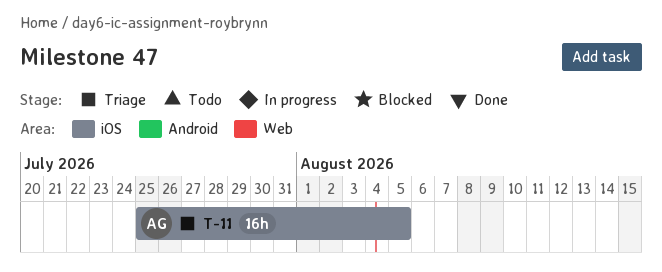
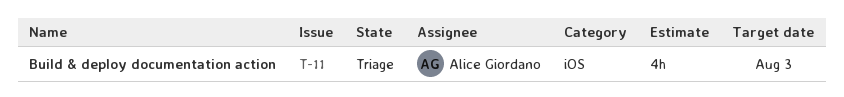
T-11, estimate: 16h -> 4h
T-11, due: Aug 5 -> Aug 3

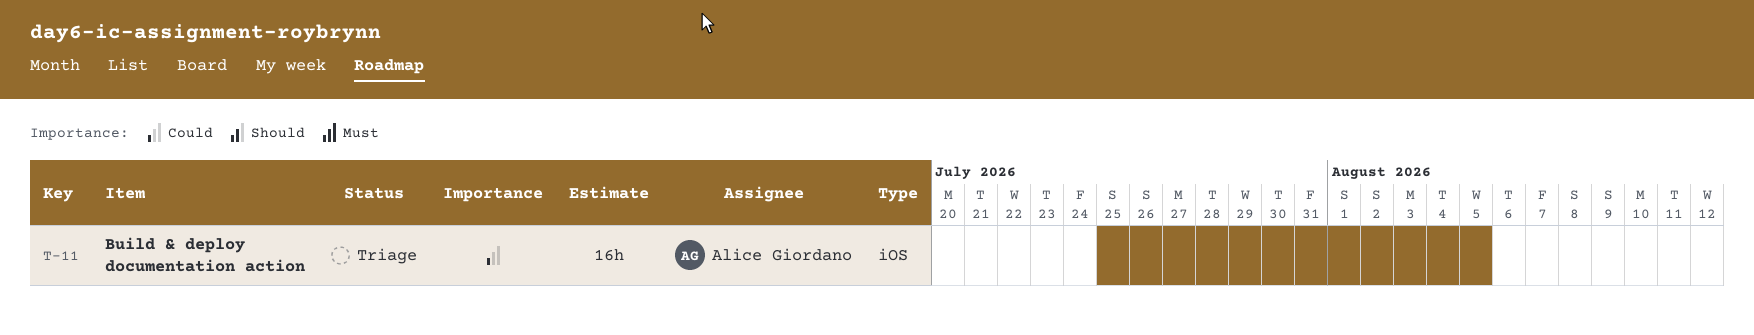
T-11, estimate: 4h -> 16h
T-11, due: Aug 3 -> Aug 5

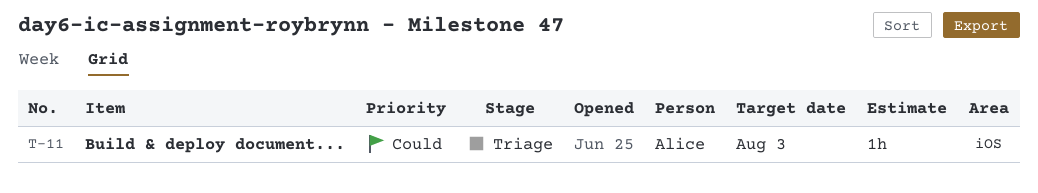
T-11, estimate: 16h -> 1h
T-11, due: Aug 5 -> Aug 3

